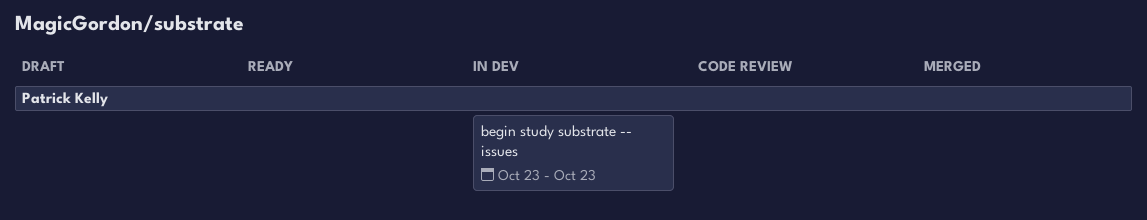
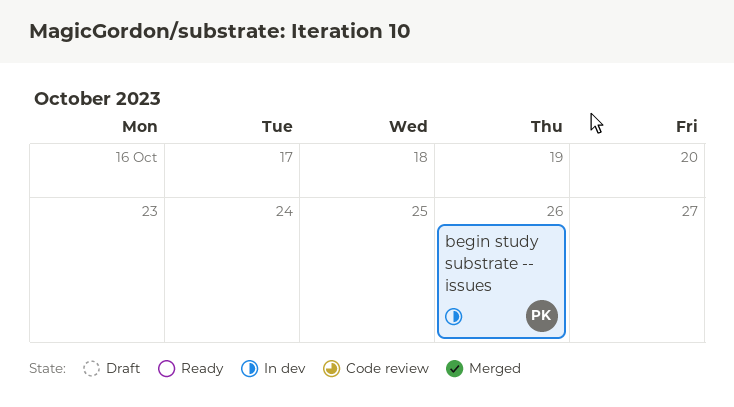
begin study substrate -- issues, due: Oct 23 -> Oct 26

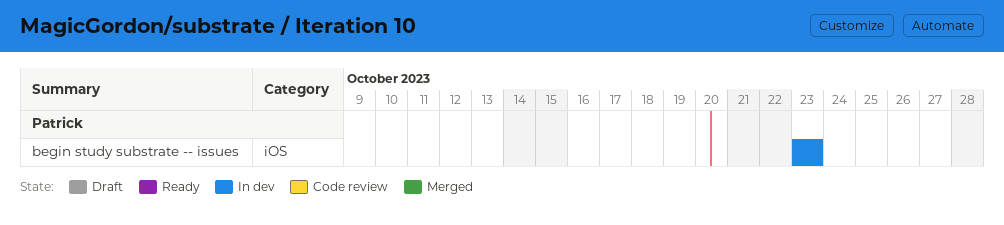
begin study substrate -- issues, due: Oct 26 -> Oct 23

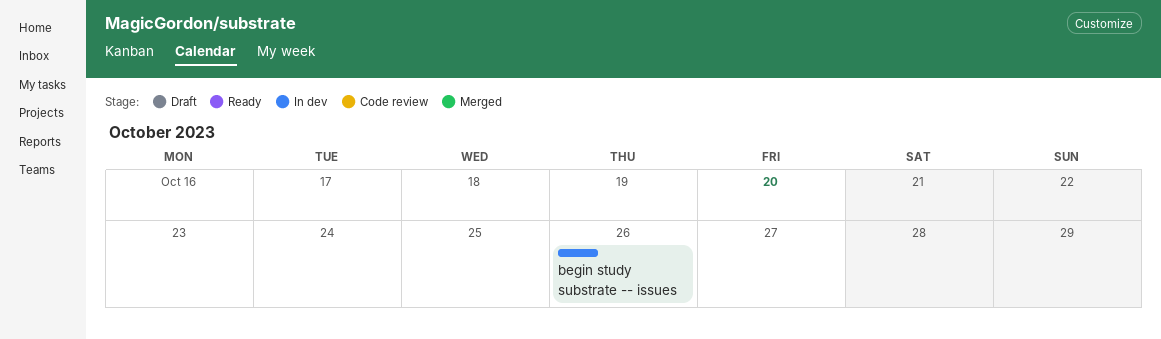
begin study substrate -- issues, due: Oct 23 -> Oct 26

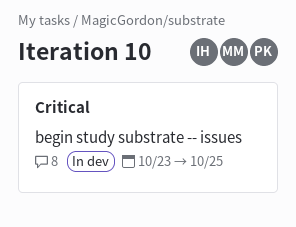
begin study substrate -- issues, due: Oct 26 -> Oct 25

